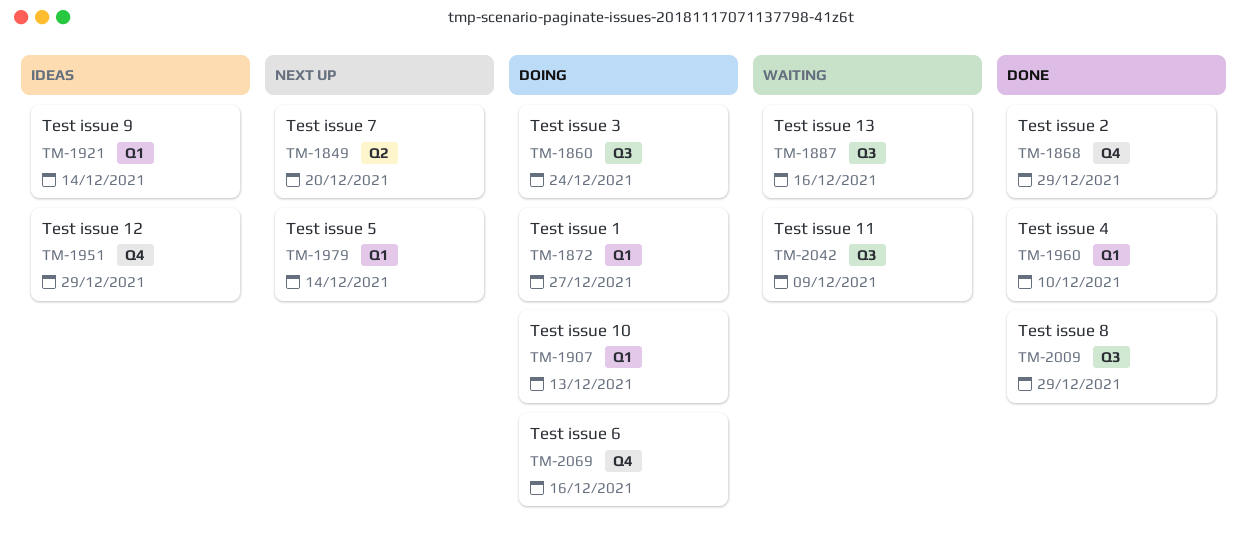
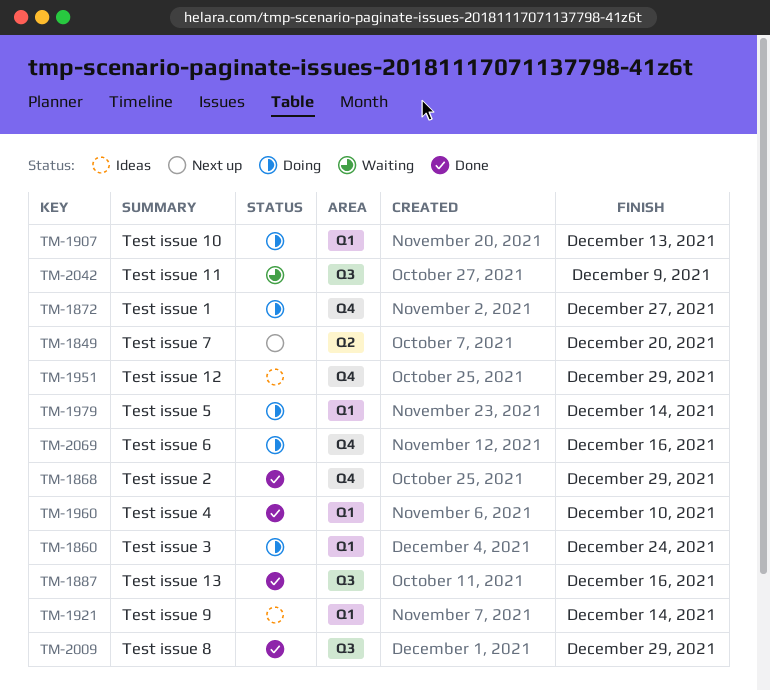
TM-1860, label: Q3 -> Q1
TM-1872, label: Q1 -> Q4
TM-1887, status: Waiting -> Done
TM-1979, status: Next up -> Doing

